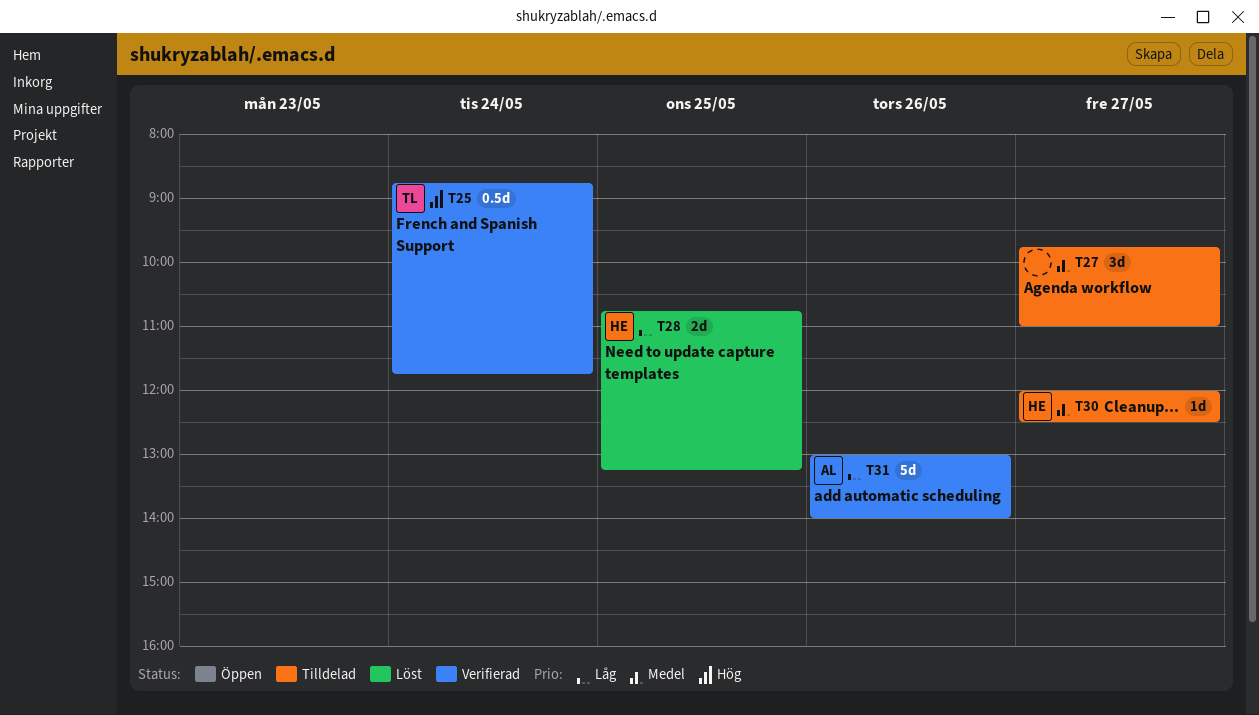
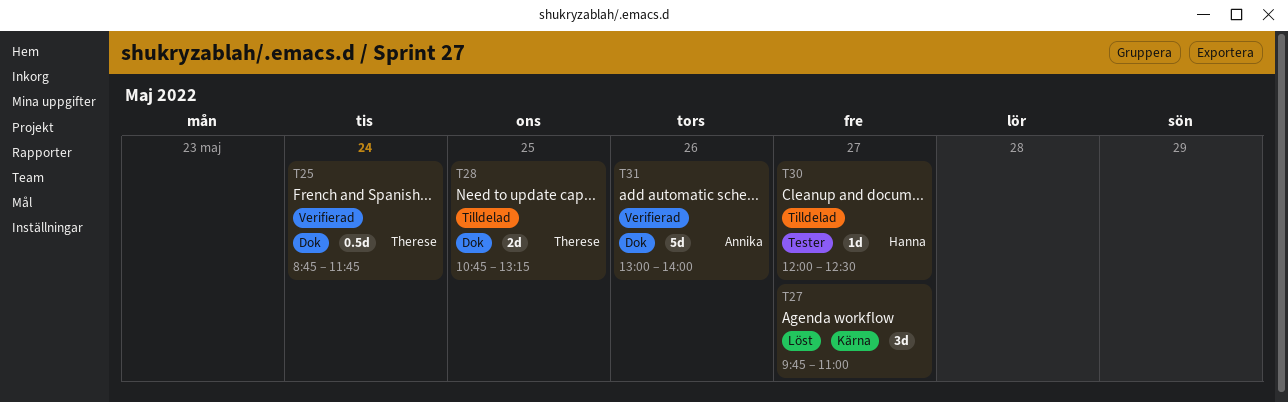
T27, status: Tilldelad -> Löst
T28, status: Löst -> Tilldelad
T28, owner: Hanna -> Therese

